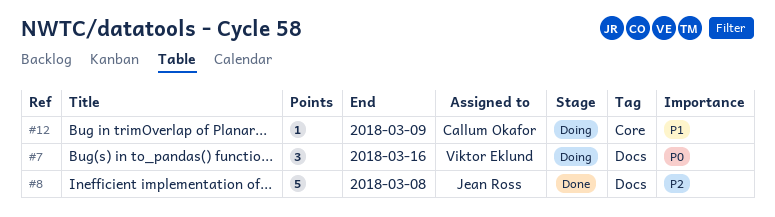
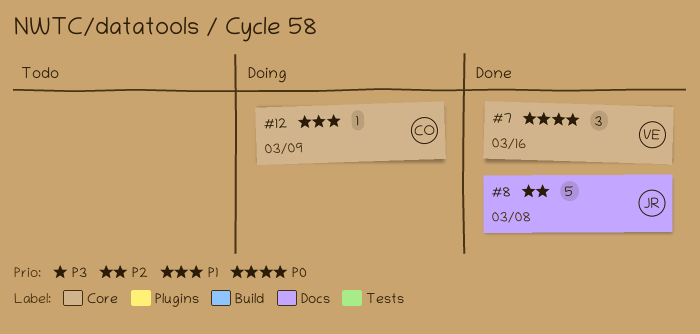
#7, status: Doing -> Done
#7, label: Docs -> Core

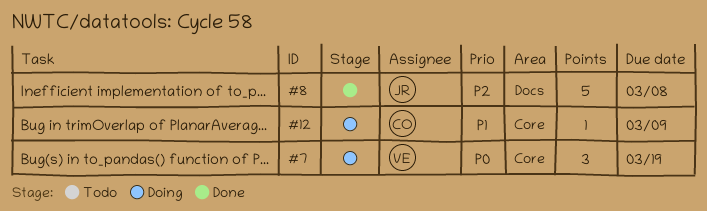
#7, status: Done -> Doing
#7, due: Mar 16 -> Mar 19

